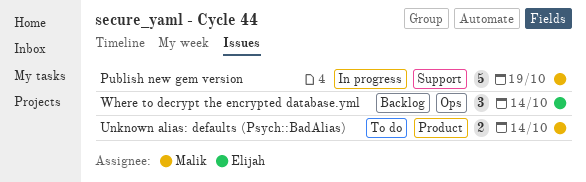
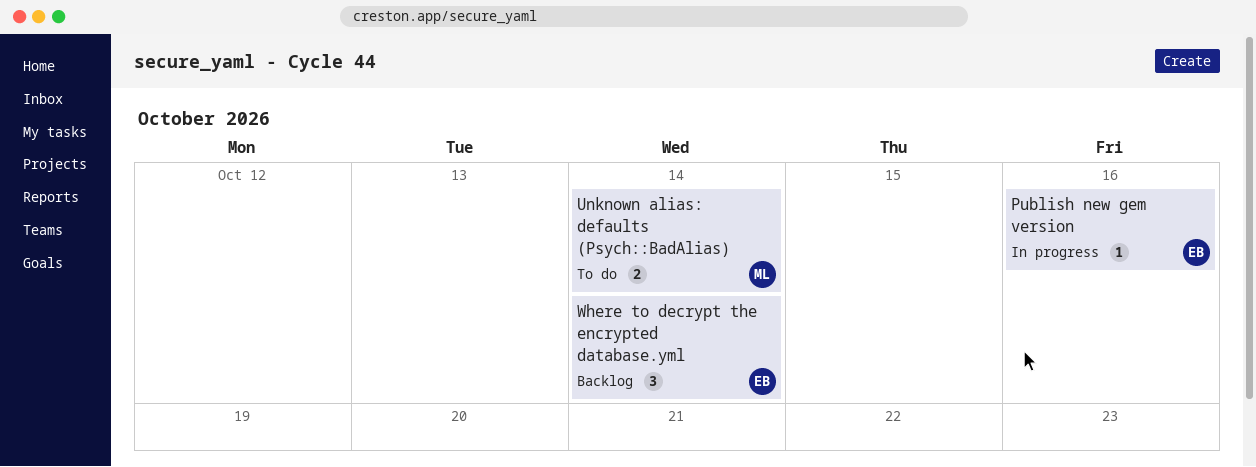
Publish new gem version, owner: Malik -> Elijah
Publish new gem version, estimate: 5 -> 1
Publish new gem version, due: Oct 19 -> Oct 16

